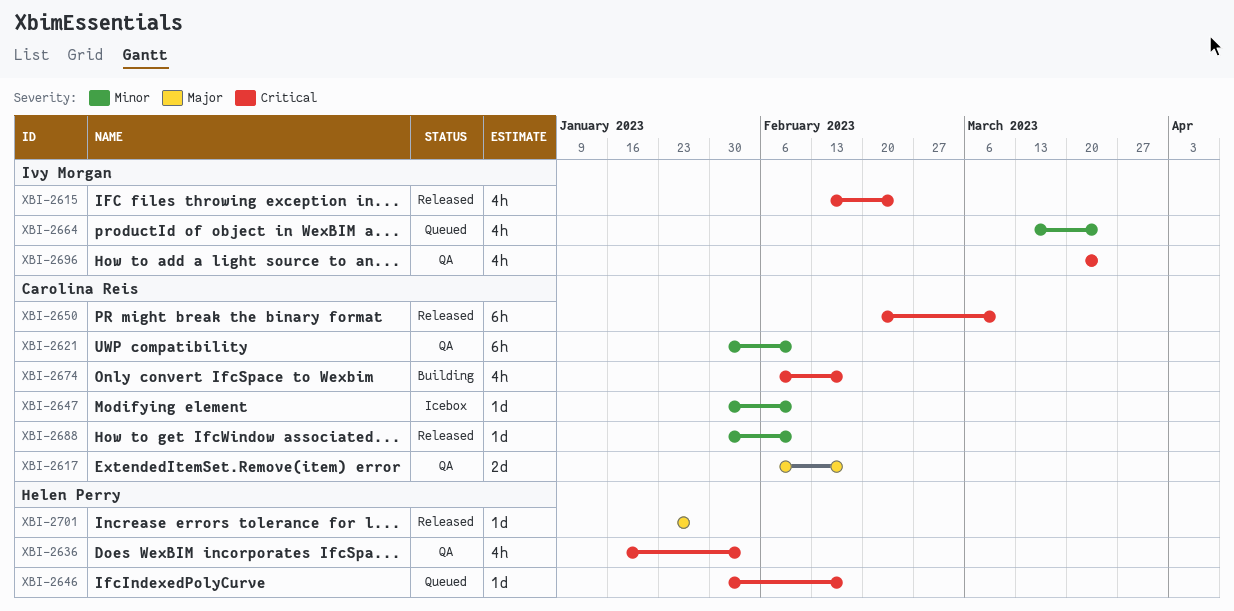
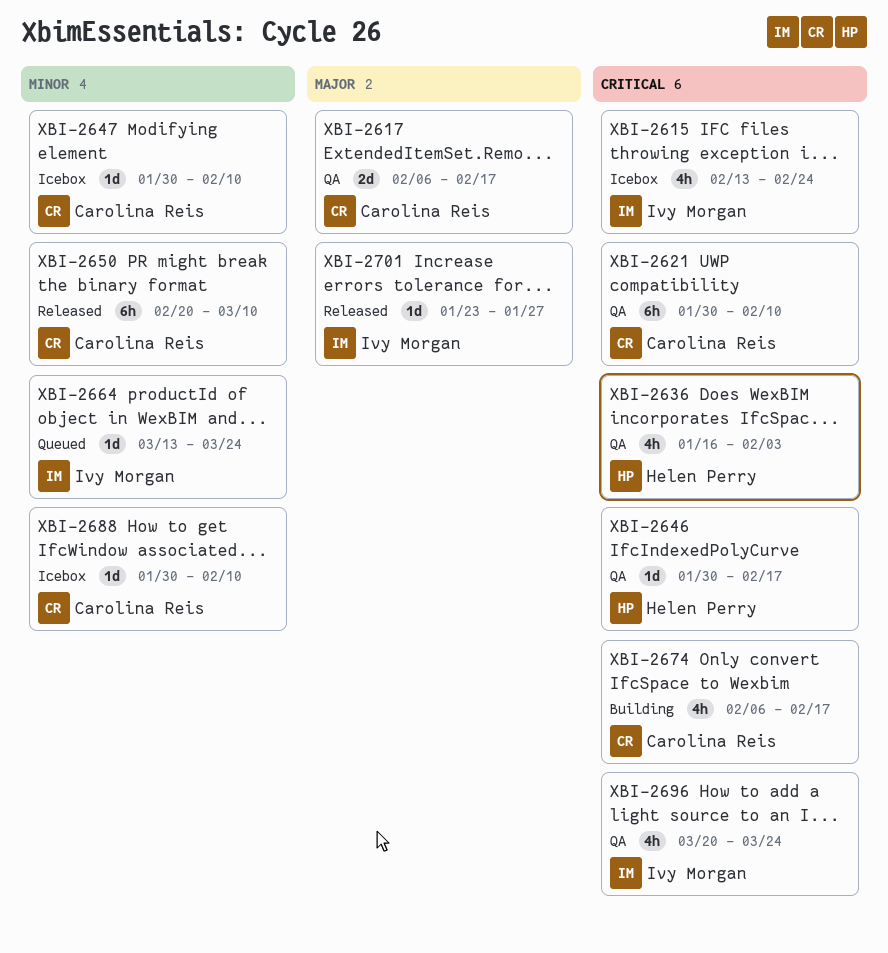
XBI-2615, status: Released -> Icebox
XBI-2621, priority: Minor -> Critical
XBI-2646, status: Queued -> QA
XBI-2650, priority: Critical -> Minor
XBI-2664, estimate: 4h -> 1d
XBI-2688, status: Released -> Icebox
XBI-2701, owner: Helen Perry -> Ivy Morgan

